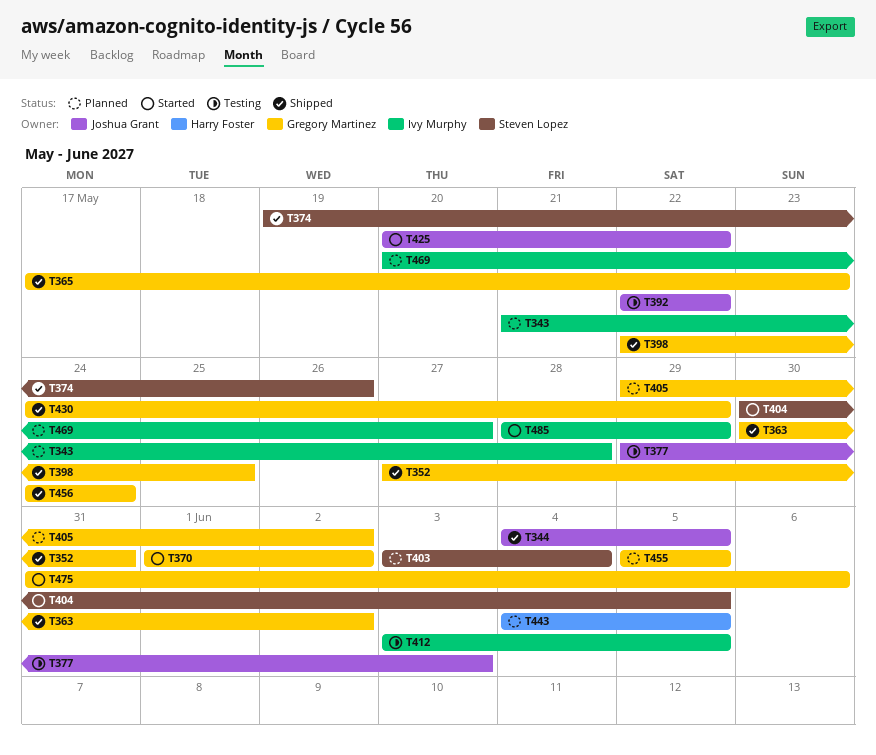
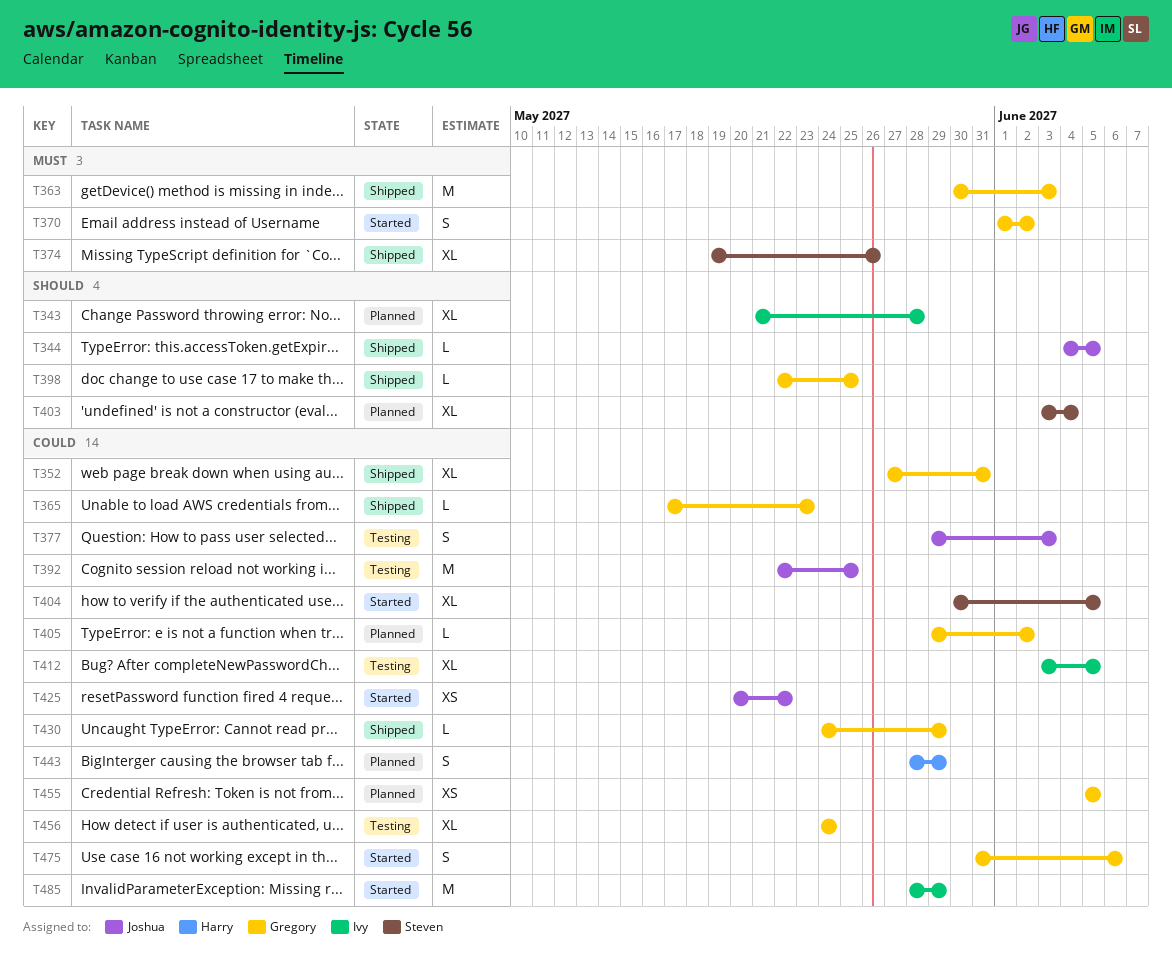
T363, due: Jun 2 -> Jun 3
T392, due: May 22 -> May 25
T443, start: Jun 4 -> May 28
T443, due: Jun 5 -> May 29
T456, status: Shipped -> Testing
T469: present -> none

